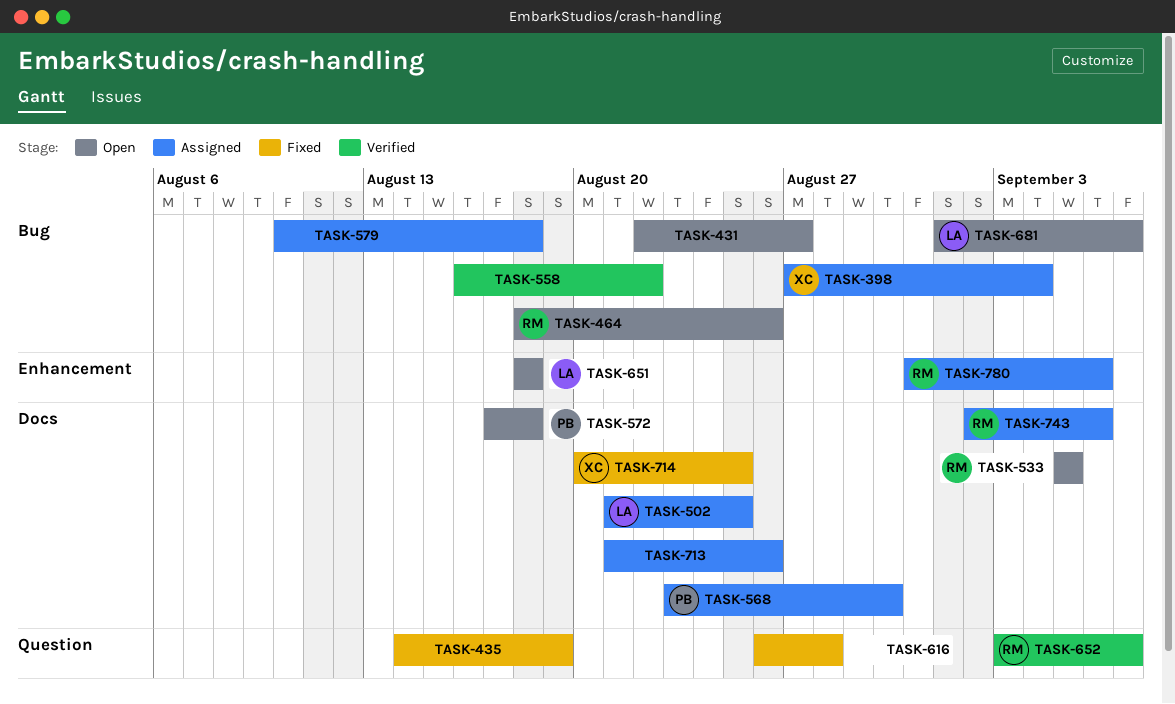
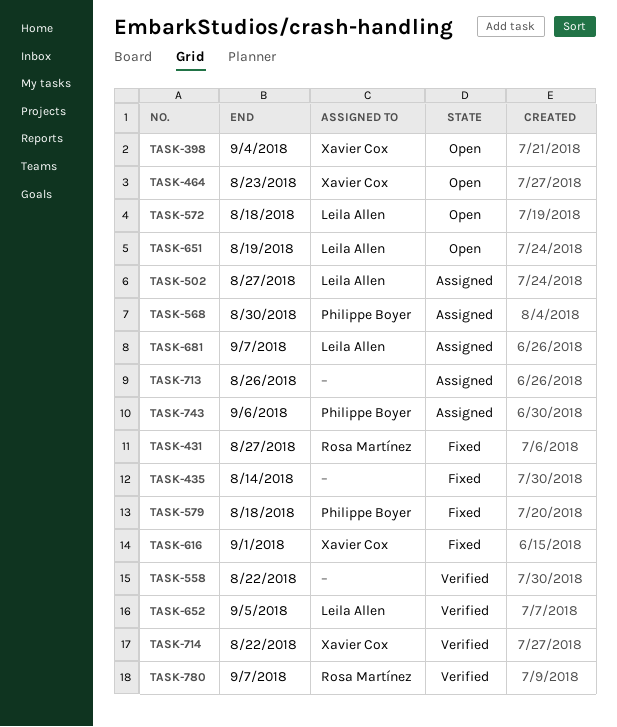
TASK-398, status: Assigned -> Open
TASK-431, status: Open -> Fixed
TASK-431, owner: none -> Rosa Martínez
TASK-435, due: Aug 19 -> Aug 14
TASK-464, owner: Rosa Martínez -> Xavier Cox
TASK-464, due: Aug 26 -> Aug 23
TASK-502, due: Aug 25 -> Aug 27
TASK-533: present -> none
TASK-572, owner: Philippe Boyer -> Leila Allen
TASK-579, status: Assigned -> Fixed
TASK-579, owner: none -> Philippe Boyer
TASK-616, owner: none -> Xavier Cox
TASK-616, due: Aug 28 -> Sep 1
TASK-651, due: Aug 18 -> Aug 19
TASK-652, owner: Rosa Martínez -> Leila Allen
TASK-652, due: Sep 7 -> Sep 5
TASK-681, status: Open -> Assigned
TASK-714, status: Fixed -> Verified
TASK-714, due: Aug 25 -> Aug 22
TASK-743, owner: Rosa Martínez -> Philippe Boyer
TASK-780, status: Assigned -> Verified
TASK-780, due: Sep 6 -> Sep 7

